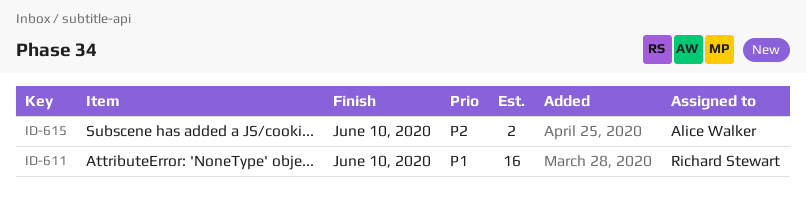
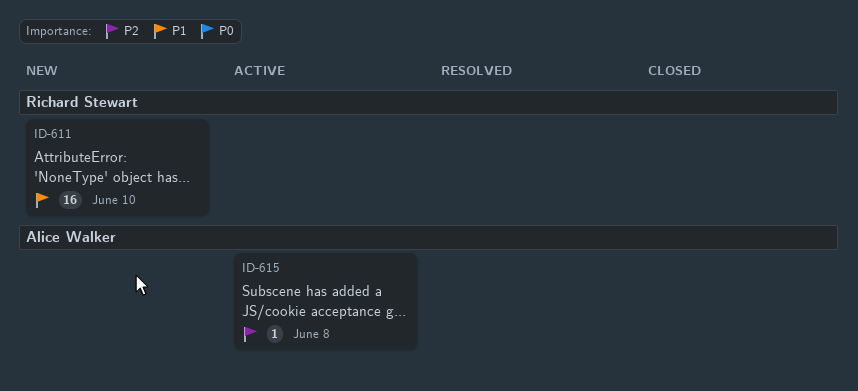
ID-615, estimate: 2 -> 1
ID-615, due: Jun 10 -> Jun 8

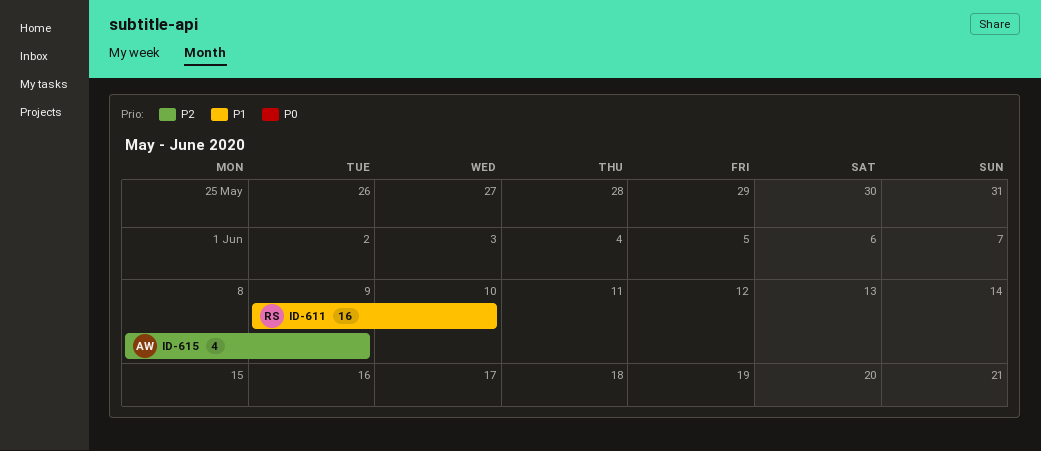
ID-615, estimate: 1 -> 4
ID-615, due: Jun 8 -> Jun 9

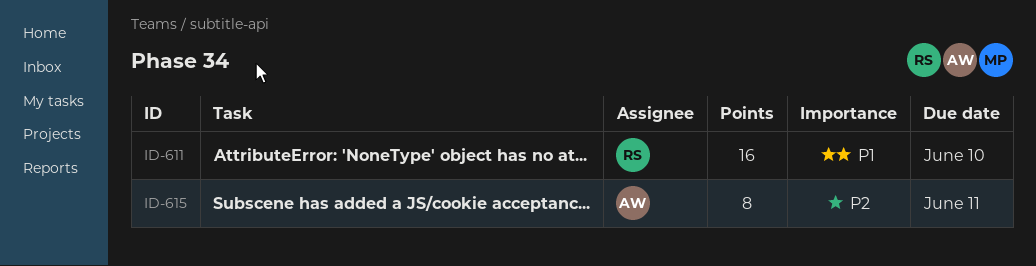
ID-615, estimate: 4 -> 8
ID-615, due: Jun 9 -> Jun 11

